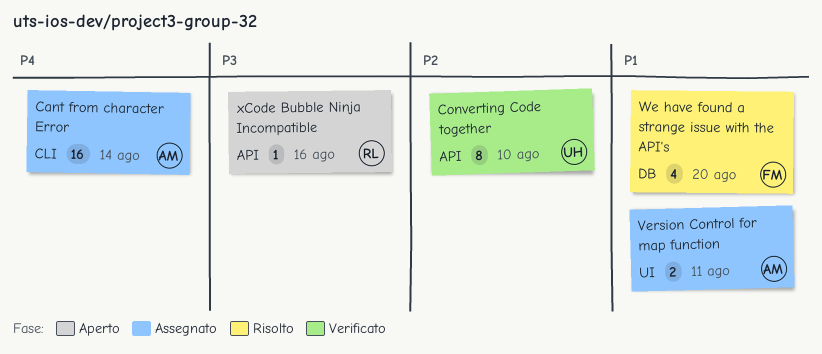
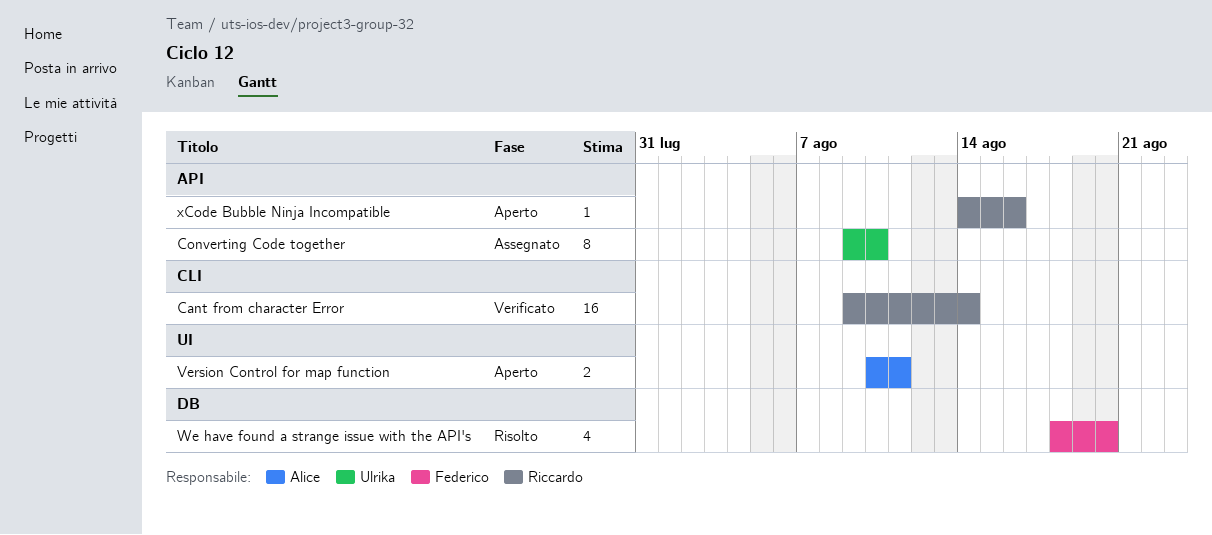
Cant from character Error, status: Assegnato -> Verificato
Cant from character Error, owner: Alice -> Riccardo
Converting Code together, status: Verificato -> Assegnato
Version Control for map function, status: Assegnato -> Aperto

